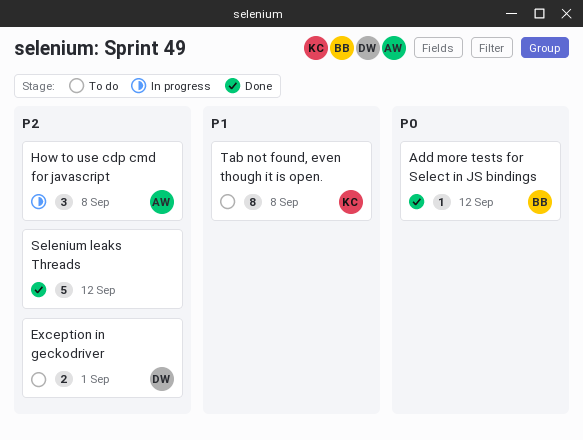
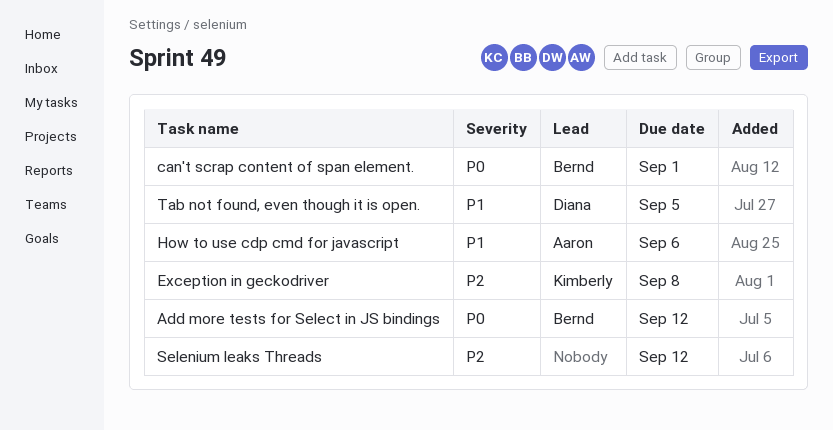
can't scrap content of span element.: none -> present
Exception in geckodriver, owner: Diana -> Kimberly
Exception in geckodriver, due: Sep 1 -> Sep 8
How to use cdp cmd for javascript, priority: P2 -> P1
How to use cdp cmd for javascript, due: Sep 8 -> Sep 6
Tab not found, even though it is open., owner: Kimberly -> Diana
Tab not found, even though it is open., due: Sep 8 -> Sep 5

